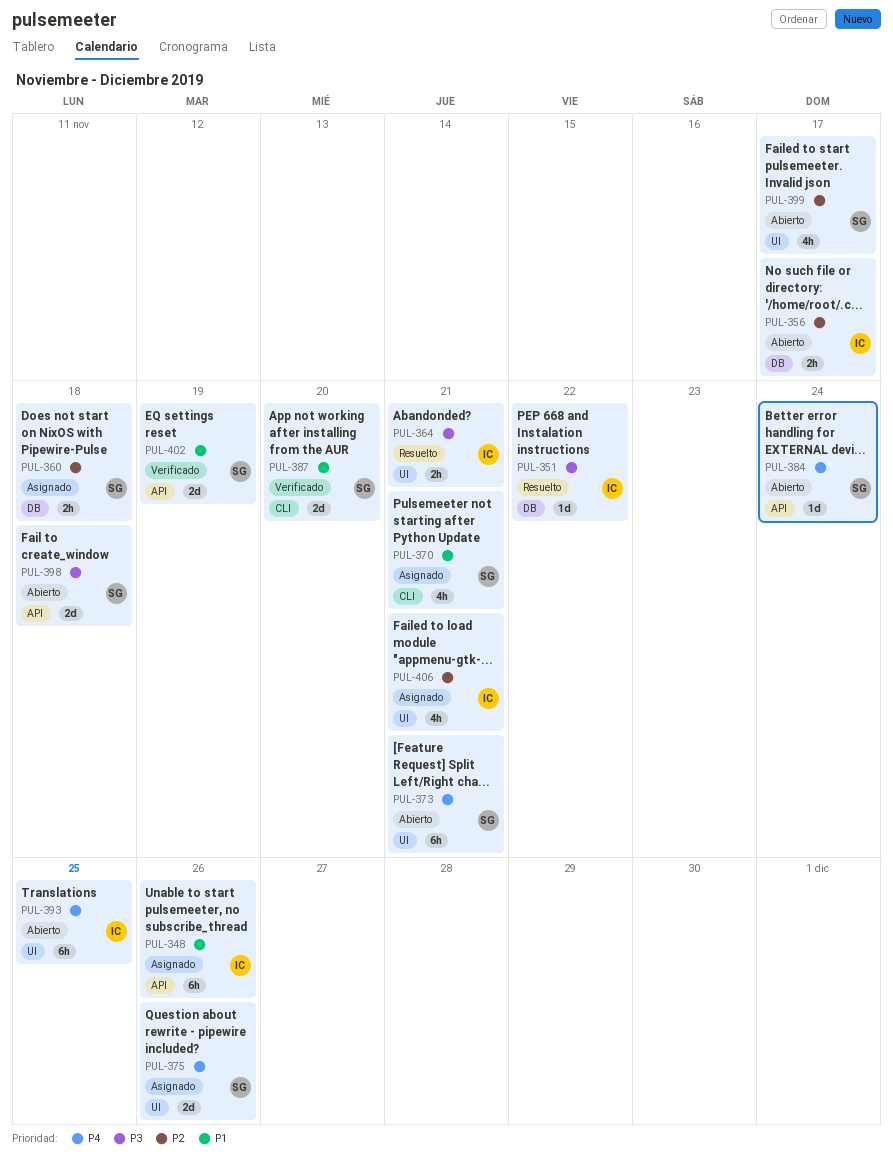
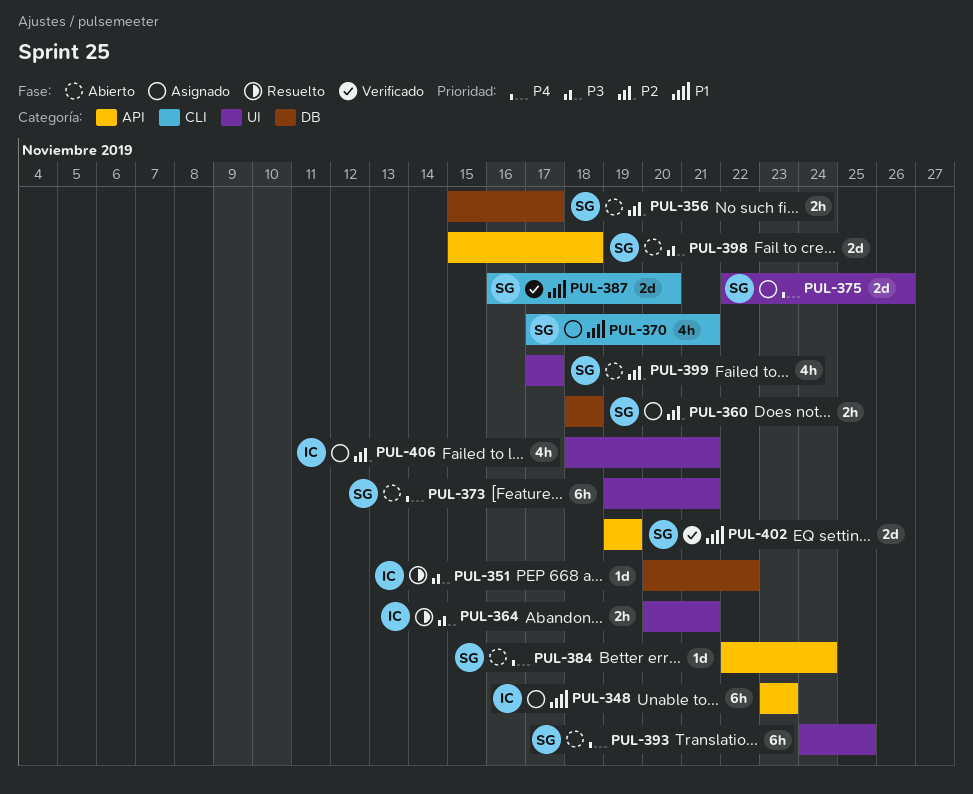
PUL-348, due: Nov 26 -> Nov 23
PUL-356, owner: IC -> SG
PUL-393, owner: IC -> SG

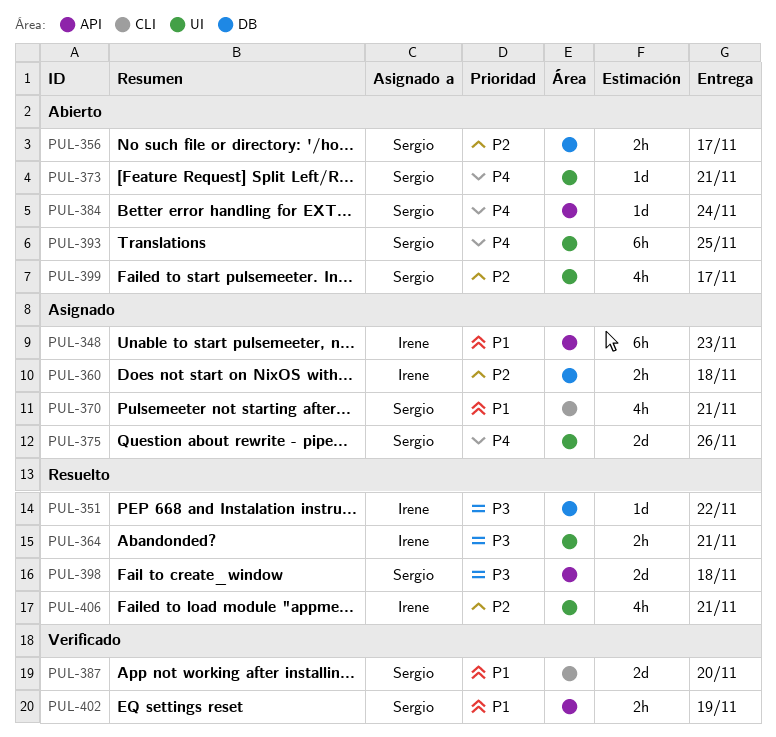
PUL-360, owner: Sergio -> Irene
PUL-373, estimate: 6h -> 1d
PUL-398, status: Abierto -> Resuelto
PUL-402, estimate: 2d -> 2h
PUL-406, status: Asignado -> Resuelto

